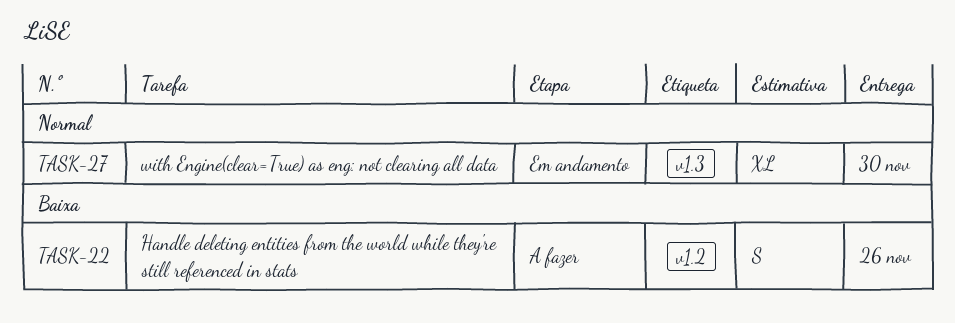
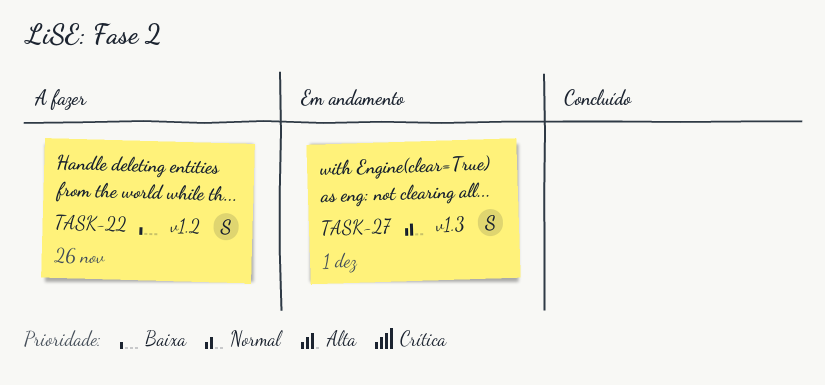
TASK-27, estimate: XL -> S
TASK-27, due: Nov 30 -> Dec 1

